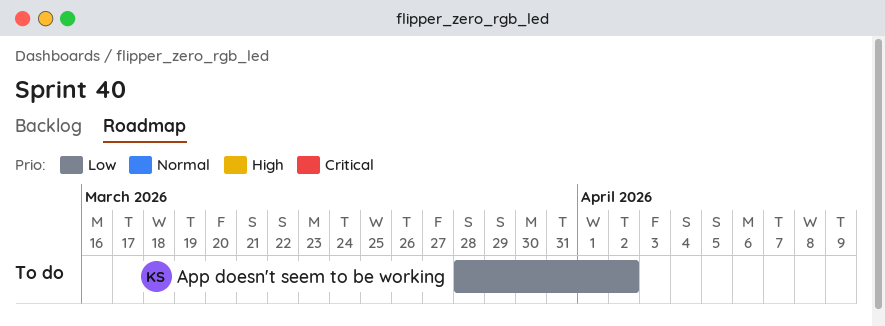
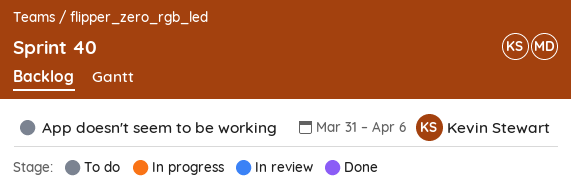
App doesn't seem to be working, start: Mar 28 -> Mar 31
App doesn't seem to be working, due: Apr 2 -> Apr 6

